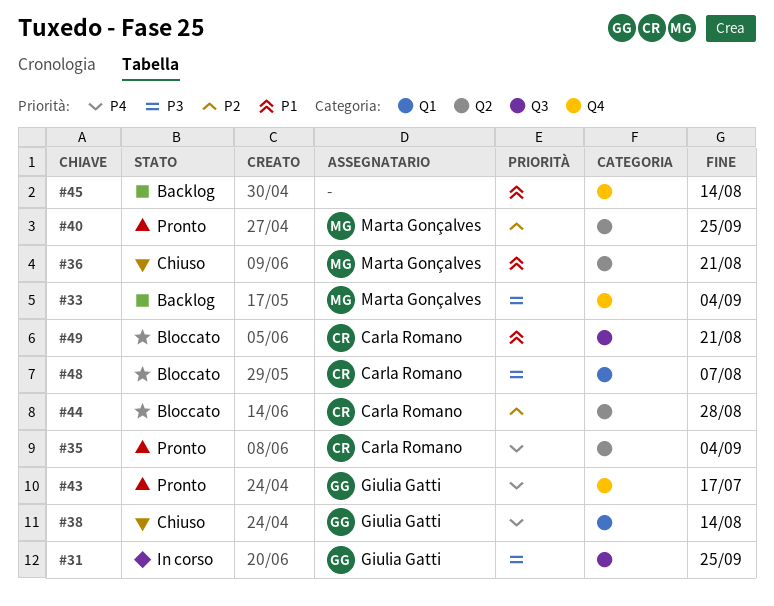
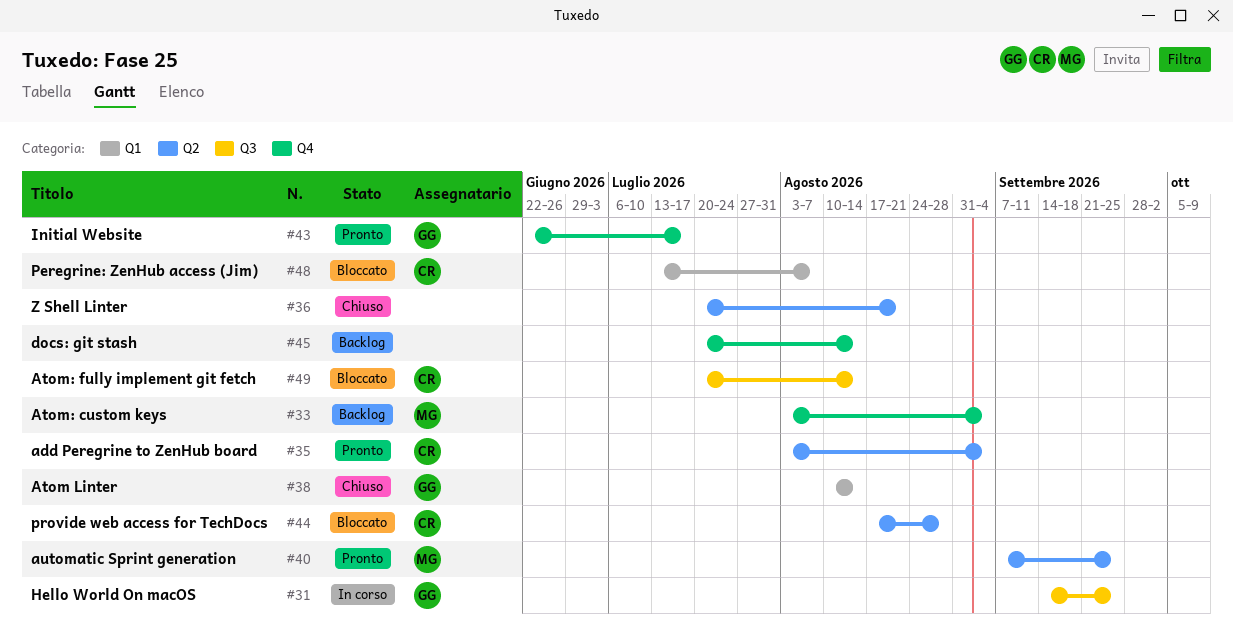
#36, owner: Marta Gonçalves -> none
#49, due: Aug 21 -> Aug 14

